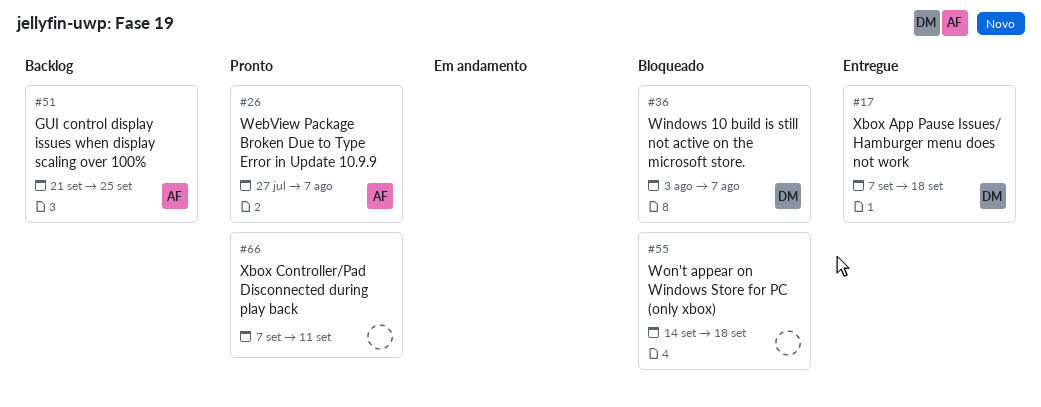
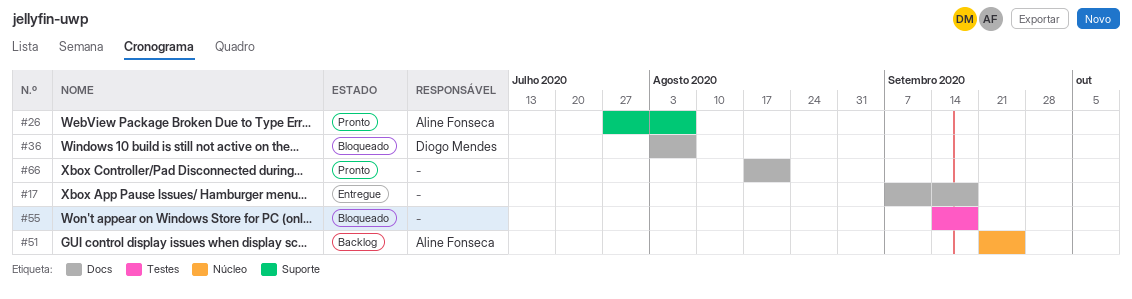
#17, owner: Diogo Mendes -> none
#66, start: Sep 7 -> Aug 17
#66, due: Sep 11 -> Aug 21

